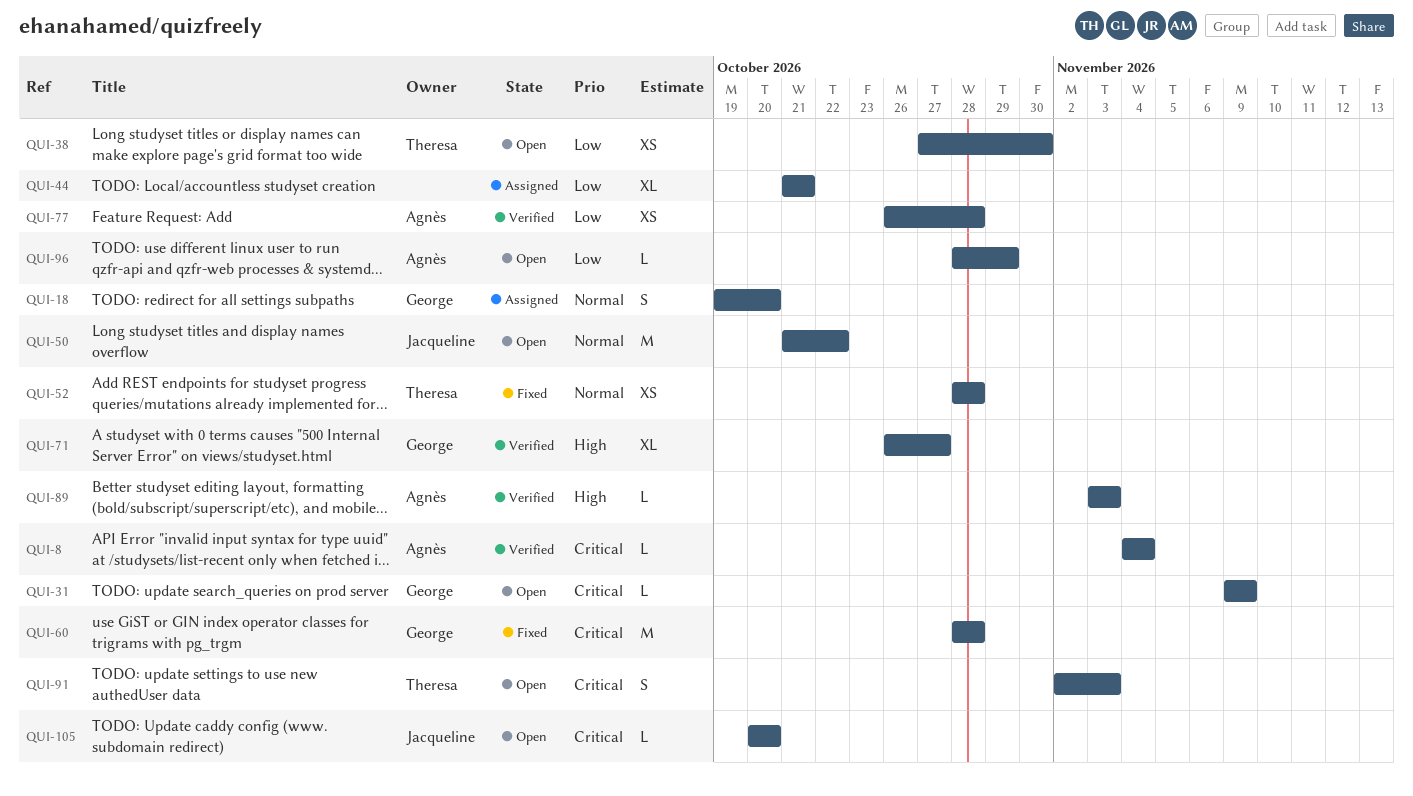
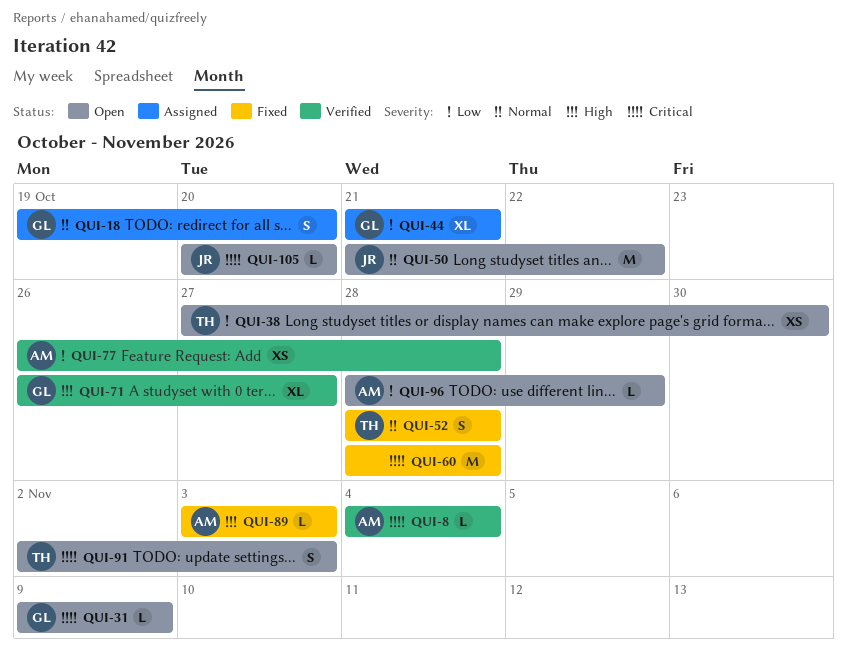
QUI-44, owner: none -> George
QUI-52, estimate: XS -> S
QUI-60, owner: George -> none
QUI-89, status: Verified -> Fixed

